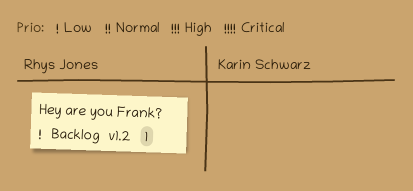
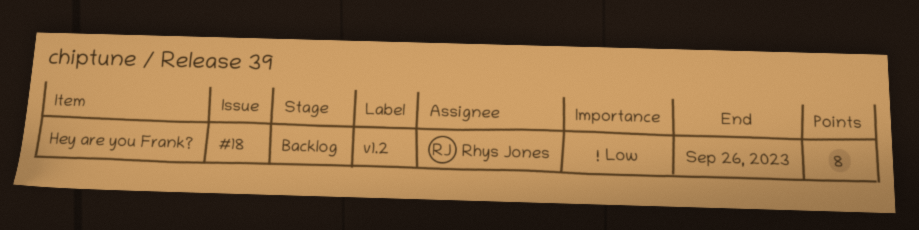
Hey are you Frank?, estimate: 1 -> 8

